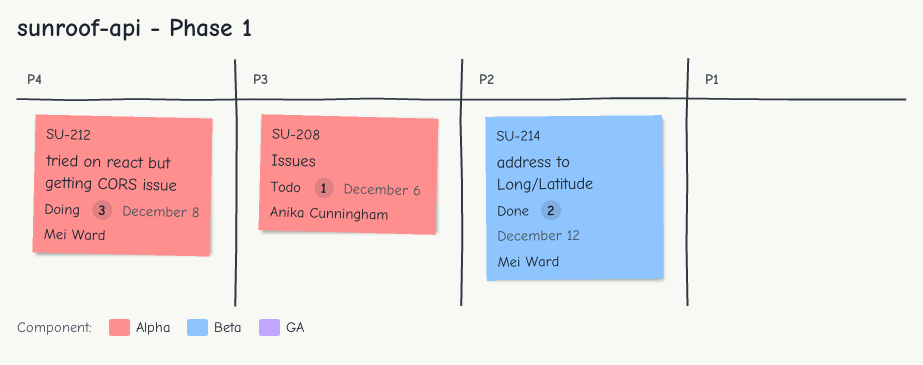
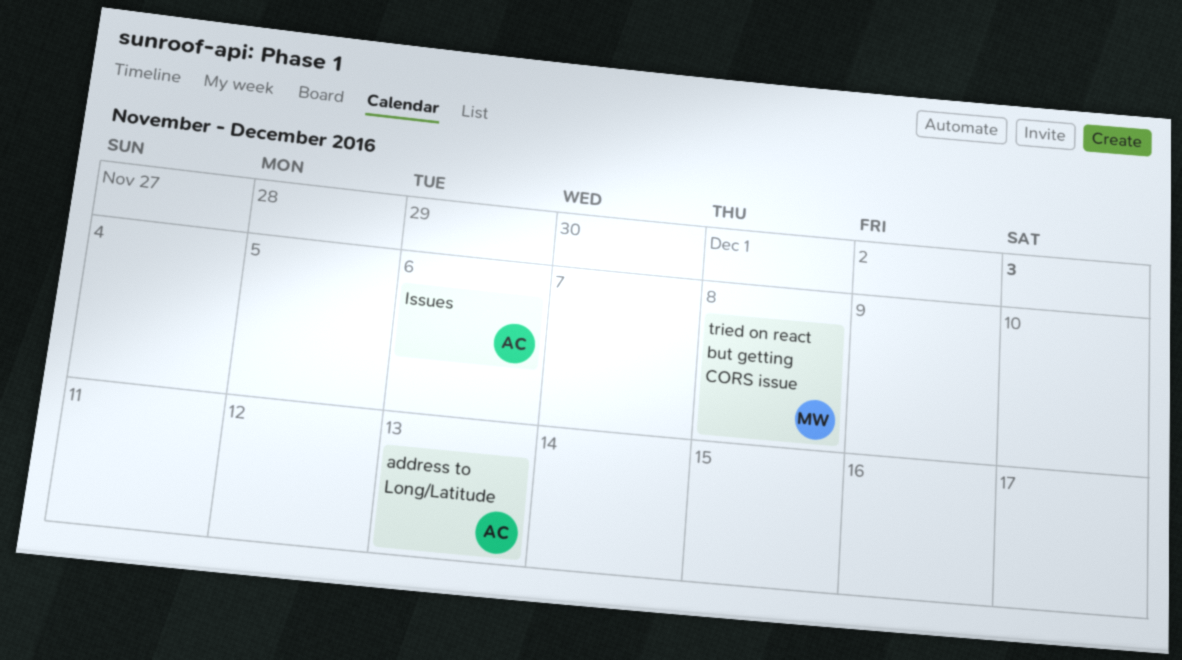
address to Long/Latitude, owner: Mei Ward -> Anika Cunningham
address to Long/Latitude, due: Dec 12 -> Dec 13

